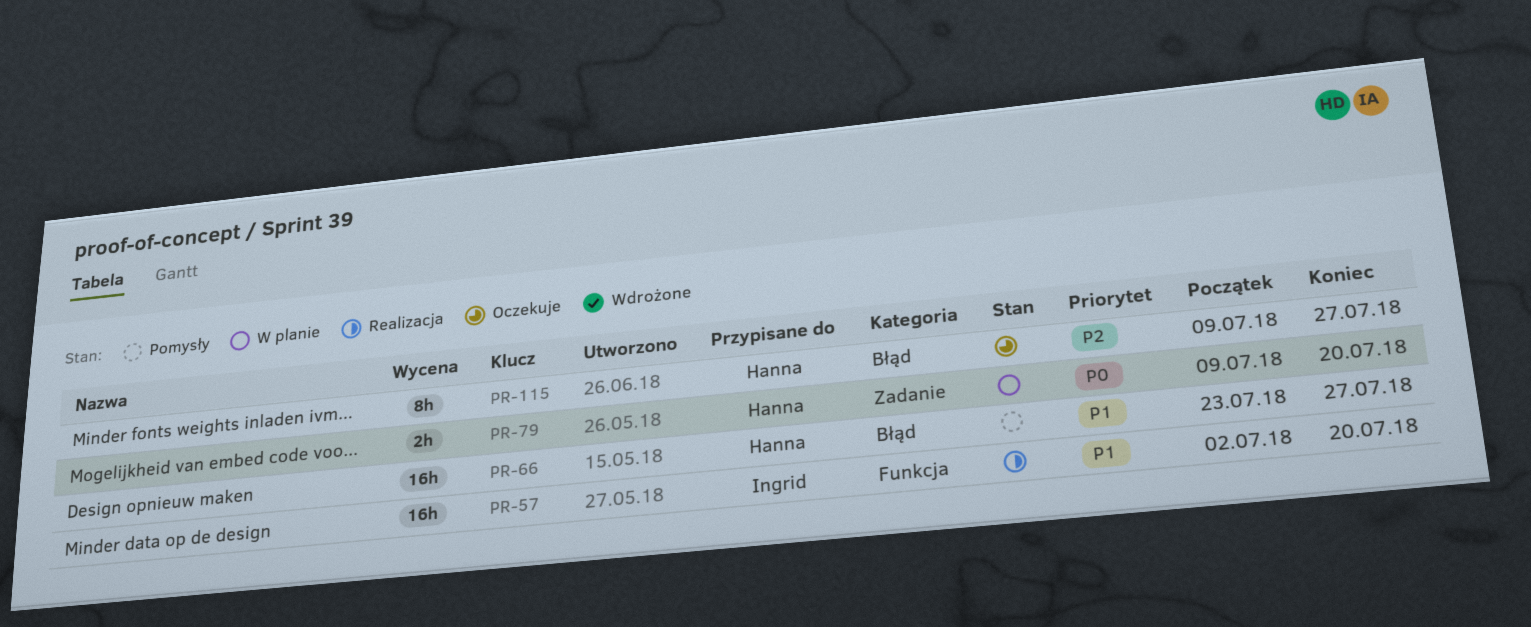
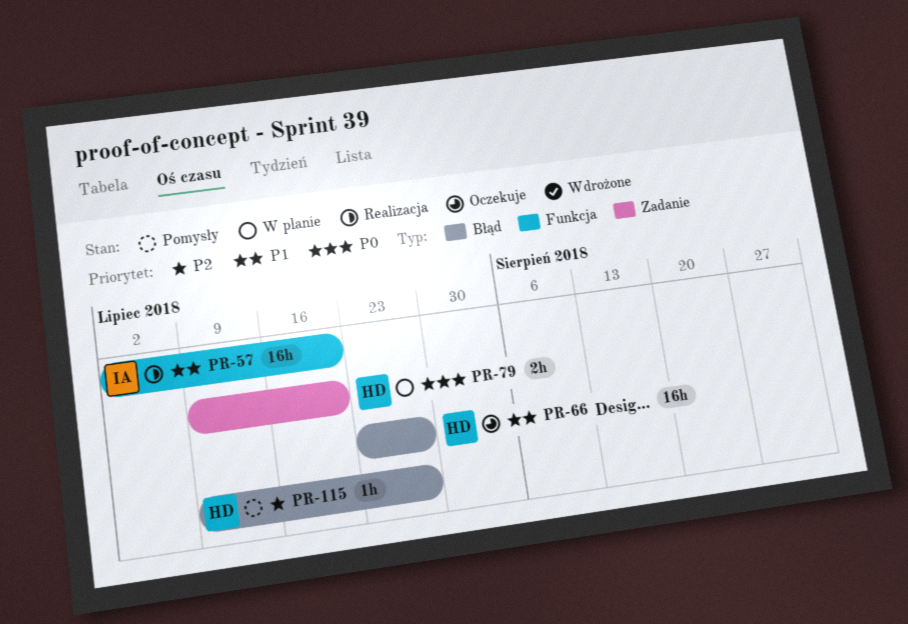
PR-66, status: Pomysły -> Oczekuje
PR-115, status: Oczekuje -> Pomysły
PR-115, estimate: 8h -> 1h

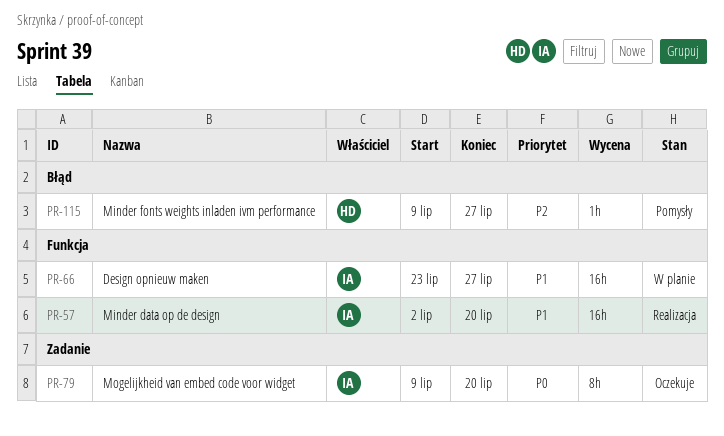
PR-66, status: Oczekuje -> W planie
PR-66, owner: HD -> IA
PR-66, label: Błąd -> Funkcja
PR-79, status: W planie -> Oczekuje
PR-79, owner: HD -> IA
PR-79, estimate: 2h -> 8h

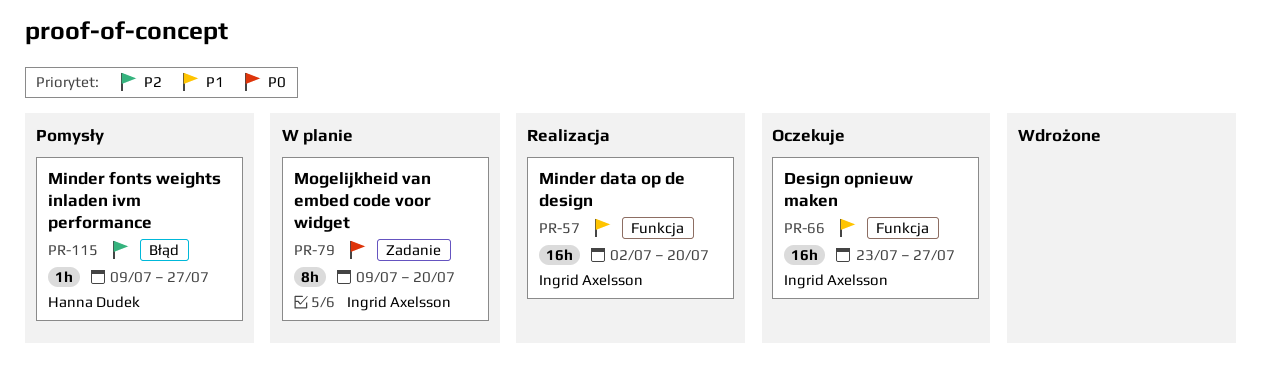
PR-66, status: W planie -> Oczekuje
PR-79, status: Oczekuje -> W planie

